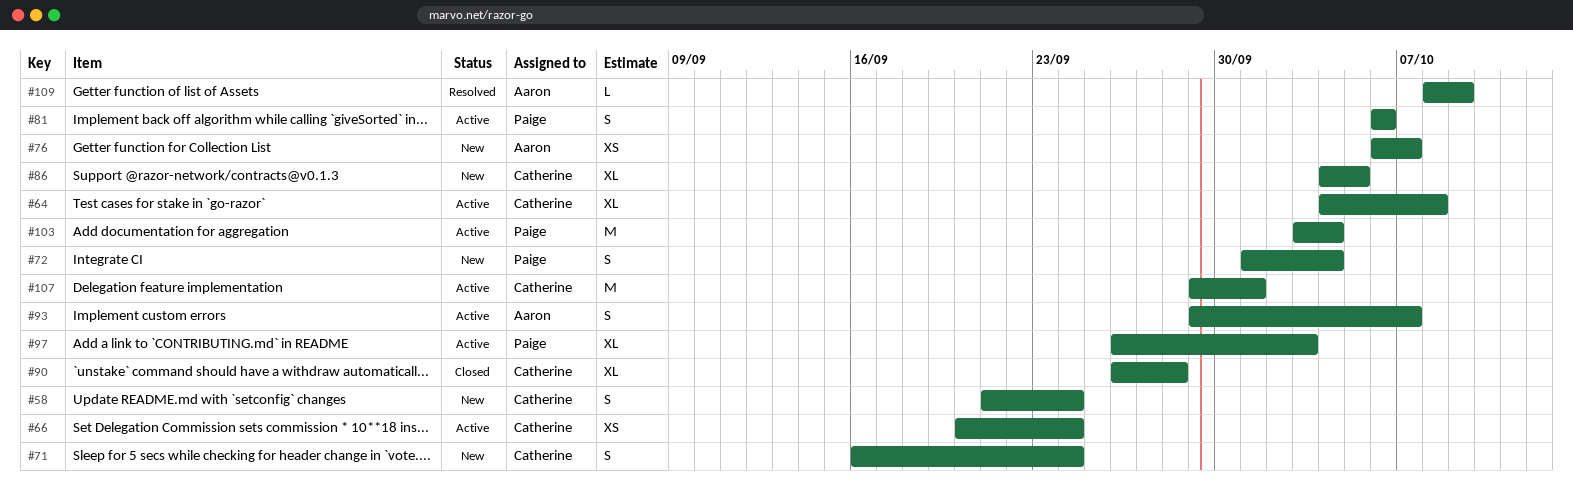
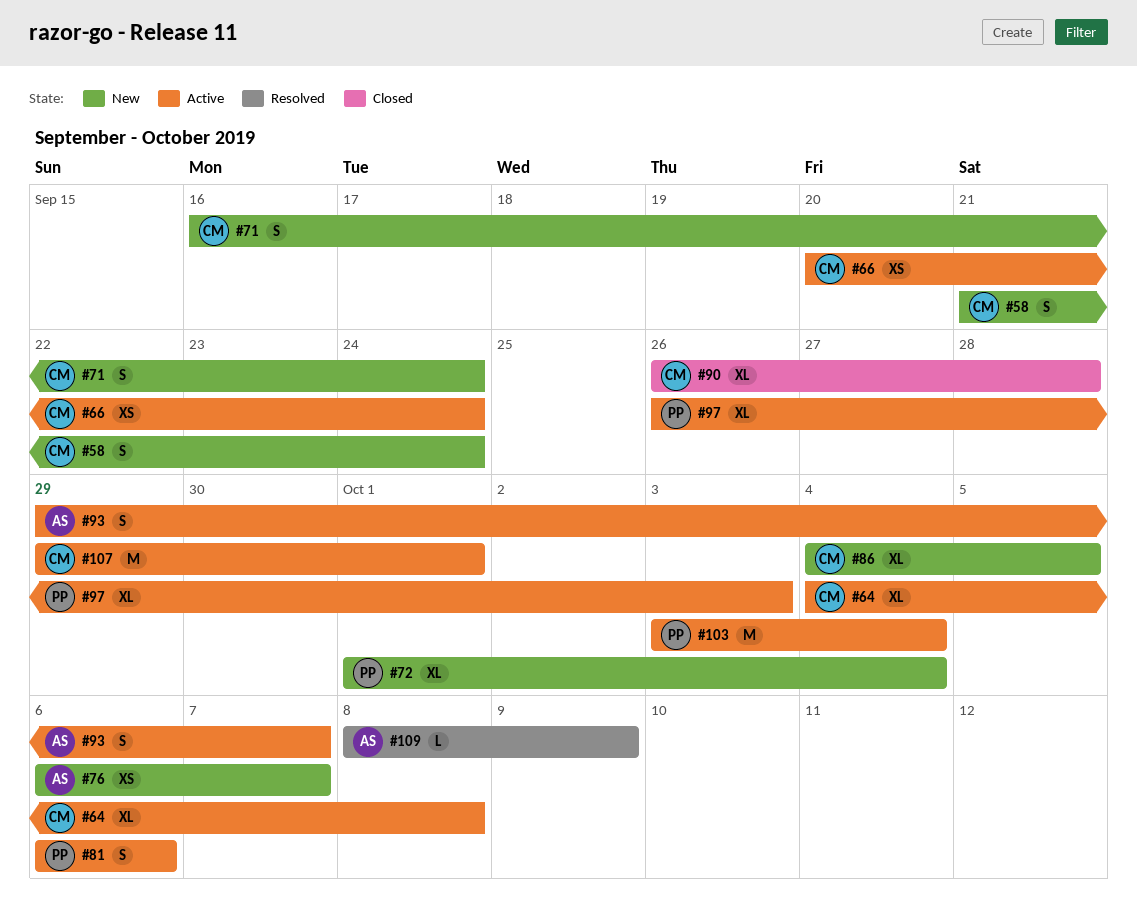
#72, estimate: S -> XL

